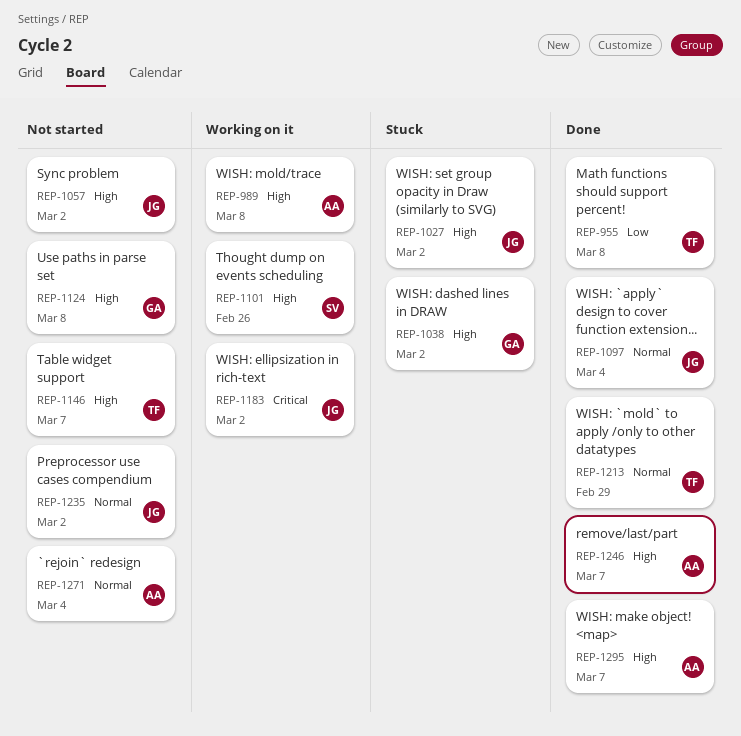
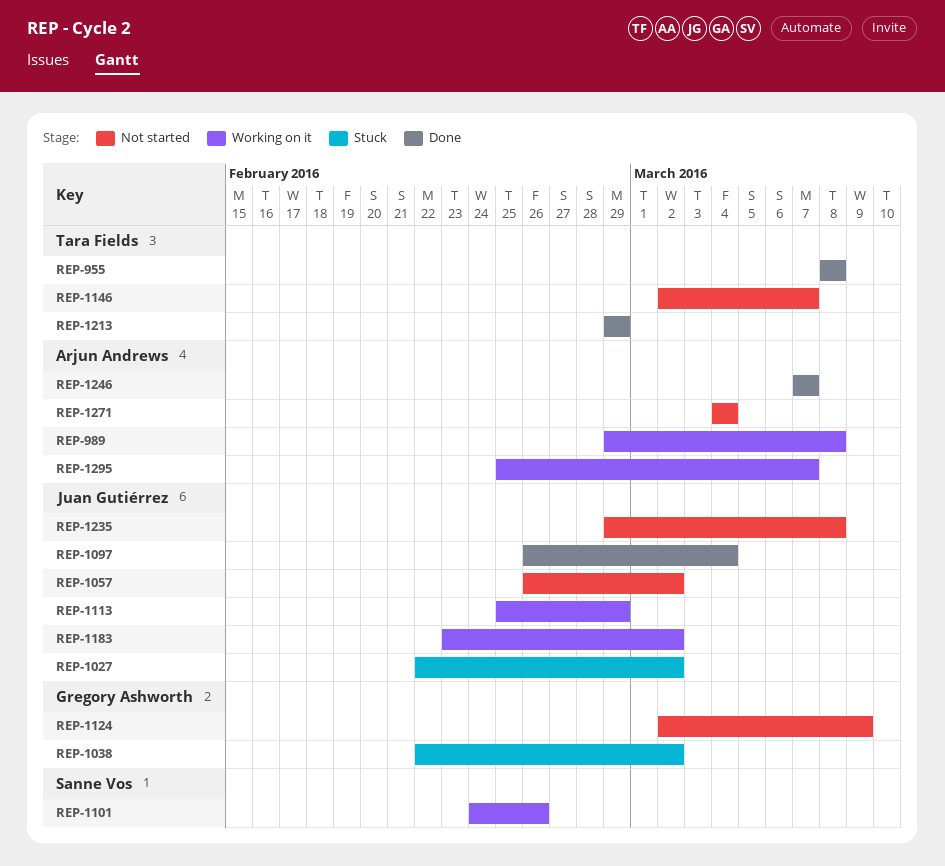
REP-1113: none -> present
REP-1124, due: Mar 8 -> Mar 9
REP-1235, due: Mar 2 -> Mar 8
REP-1295, status: Done -> Working on it

